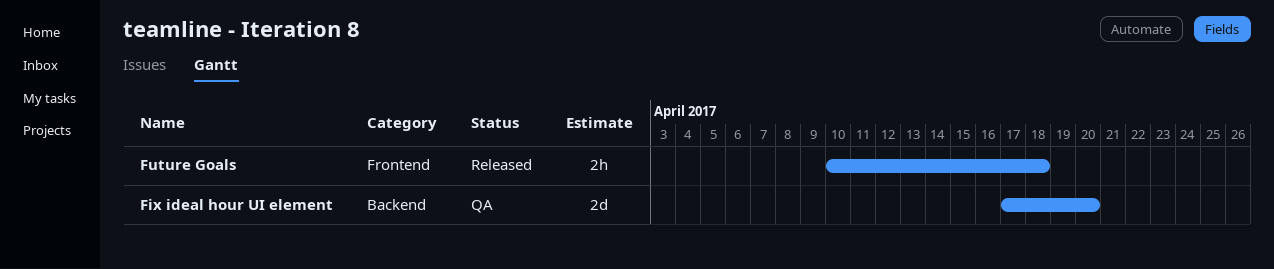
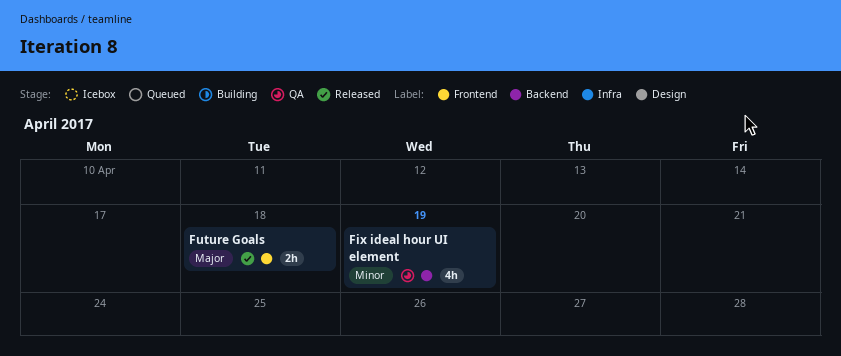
Fix ideal hour UI element, estimate: 2d -> 4h
Fix ideal hour UI element, due: Apr 20 -> Apr 19

